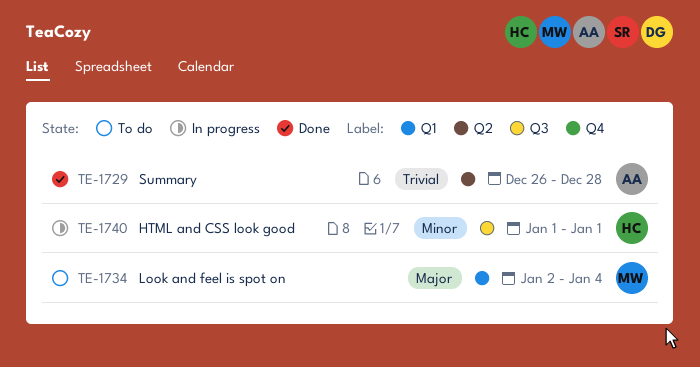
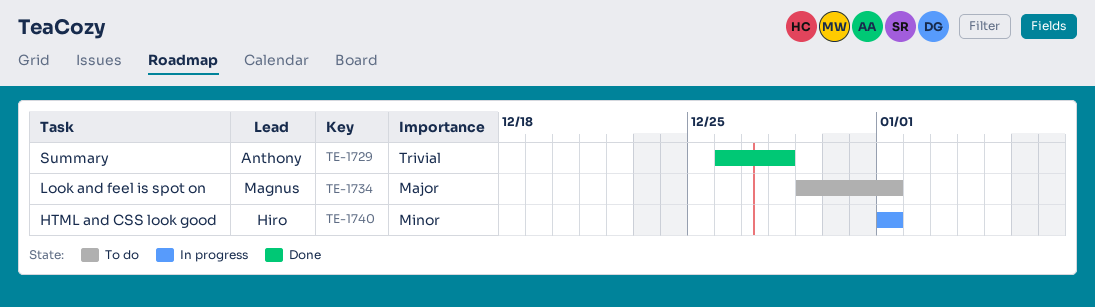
TE-1734, start: Jan 2 -> Dec 29
TE-1734, due: Jan 4 -> Jan 1

